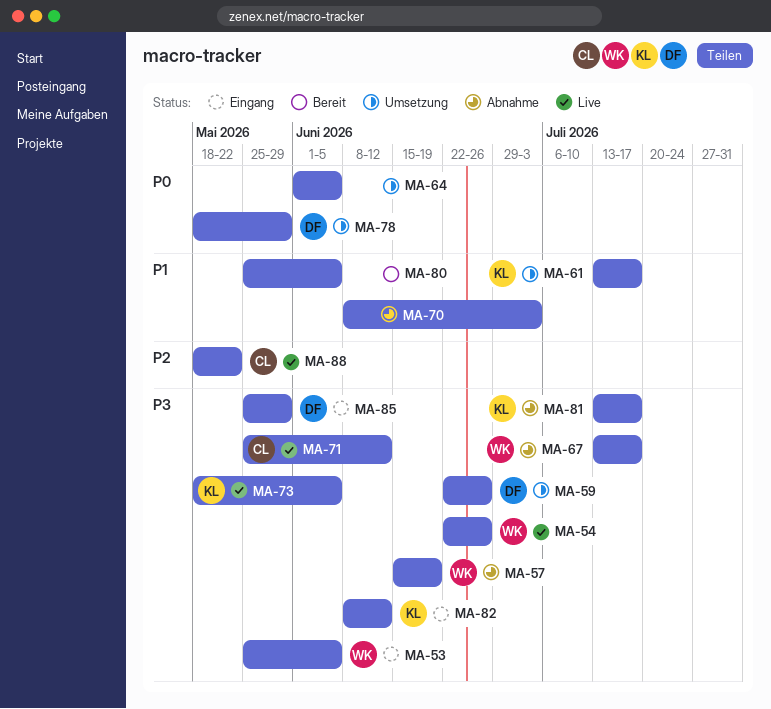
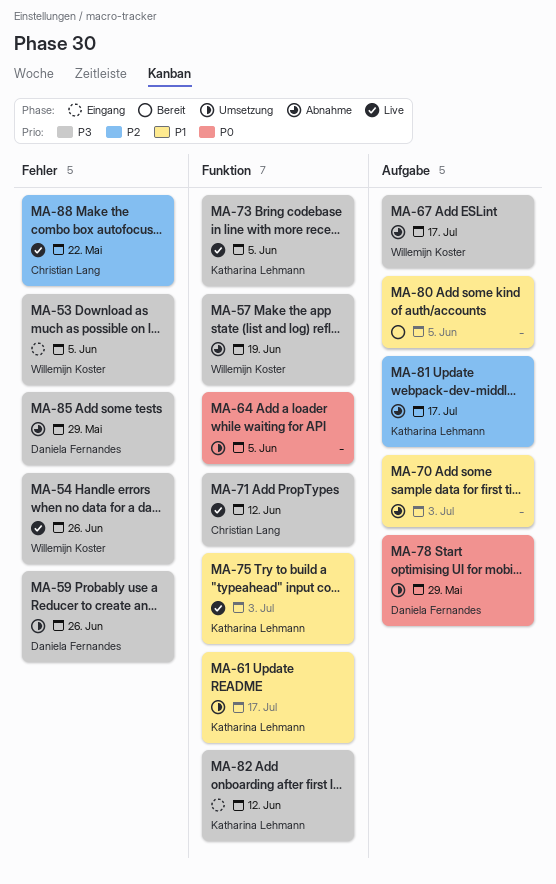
MA-75: none -> present
MA-81, priority: P3 -> P2
MA-85, status: Eingang -> Abnahme

